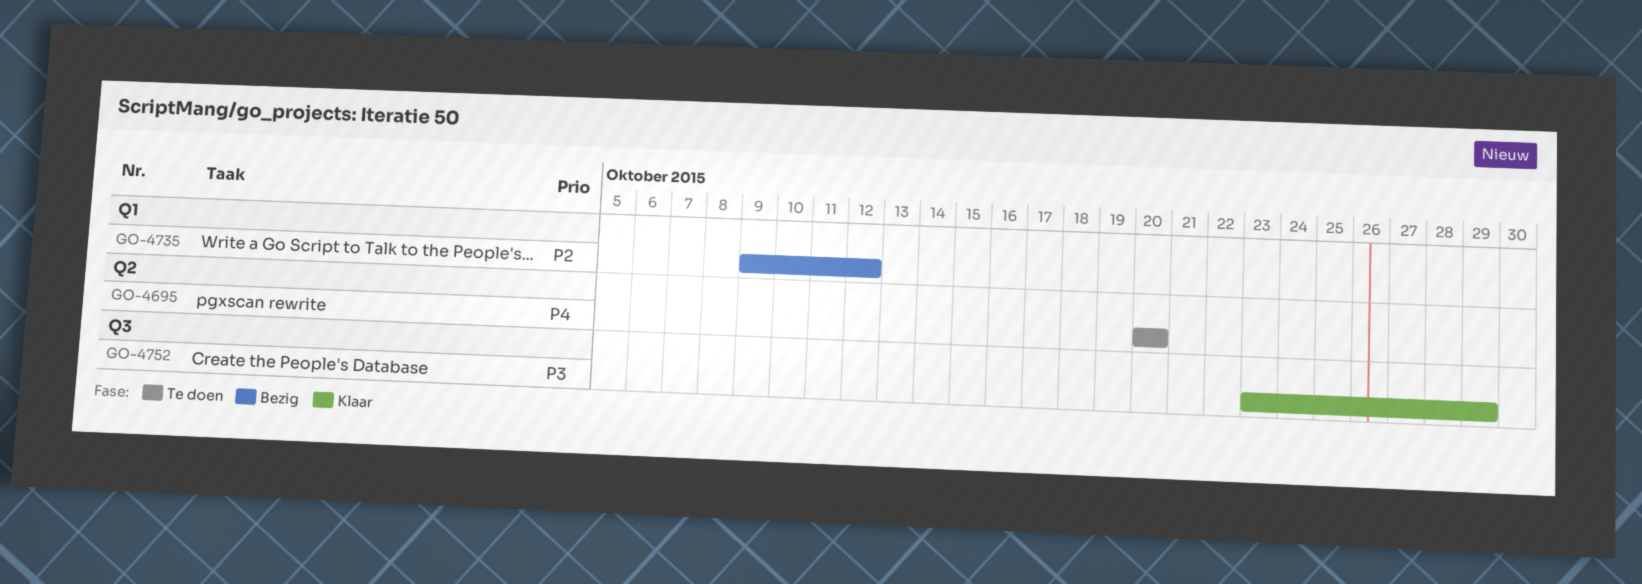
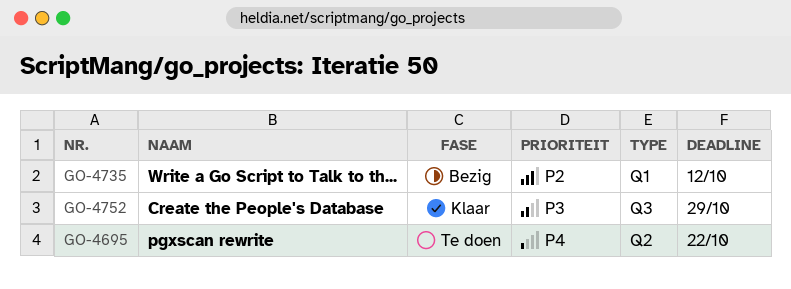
GO-4695, due: Oct 20 -> Oct 22

